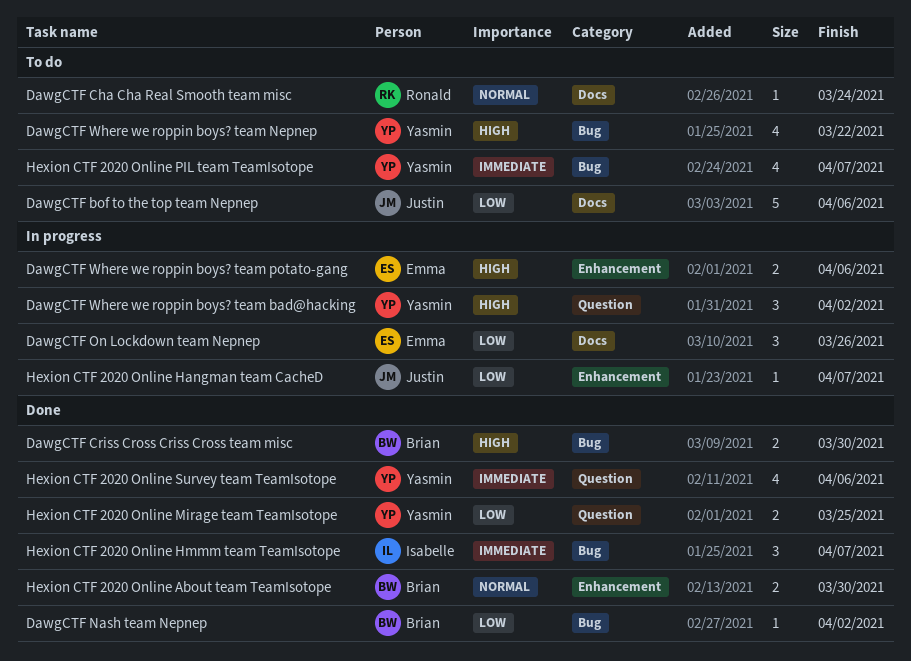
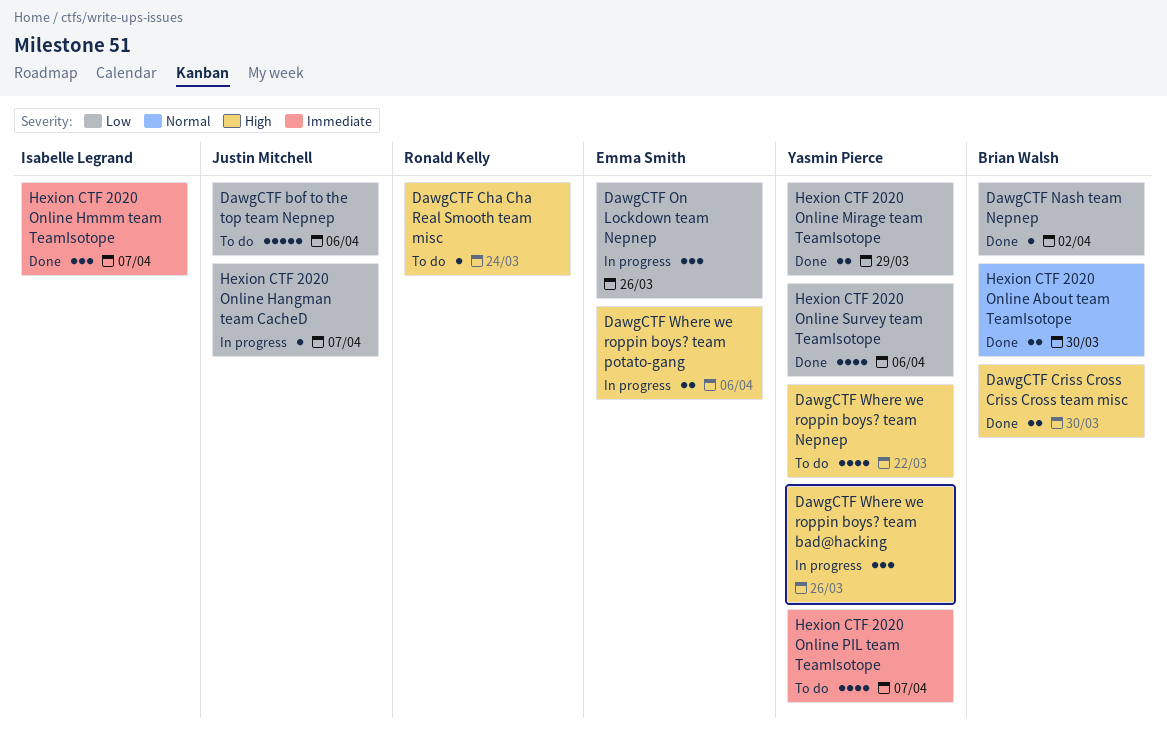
DawgCTF Cha Cha Real Smooth team misc, priority: Normal -> High
DawgCTF Where we roppin boys? team bad@hacking, due: Apr 2 -> Mar 26
Hexion CTF 2020 Online Mirage team TeamIsotope, due: Mar 25 -> Mar 29
Hexion CTF 2020 Online Survey team TeamIsotope, priority: Immediate -> Low

